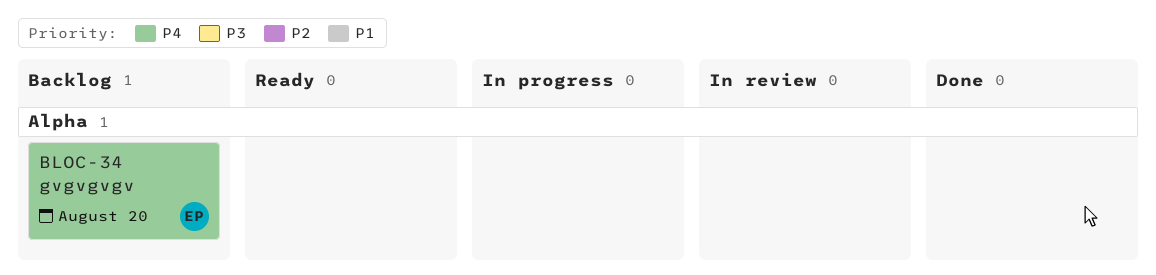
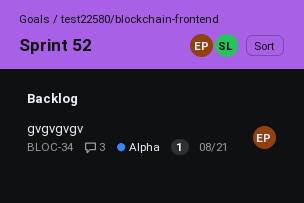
BLOC-34, due: Aug 20 -> Aug 21

